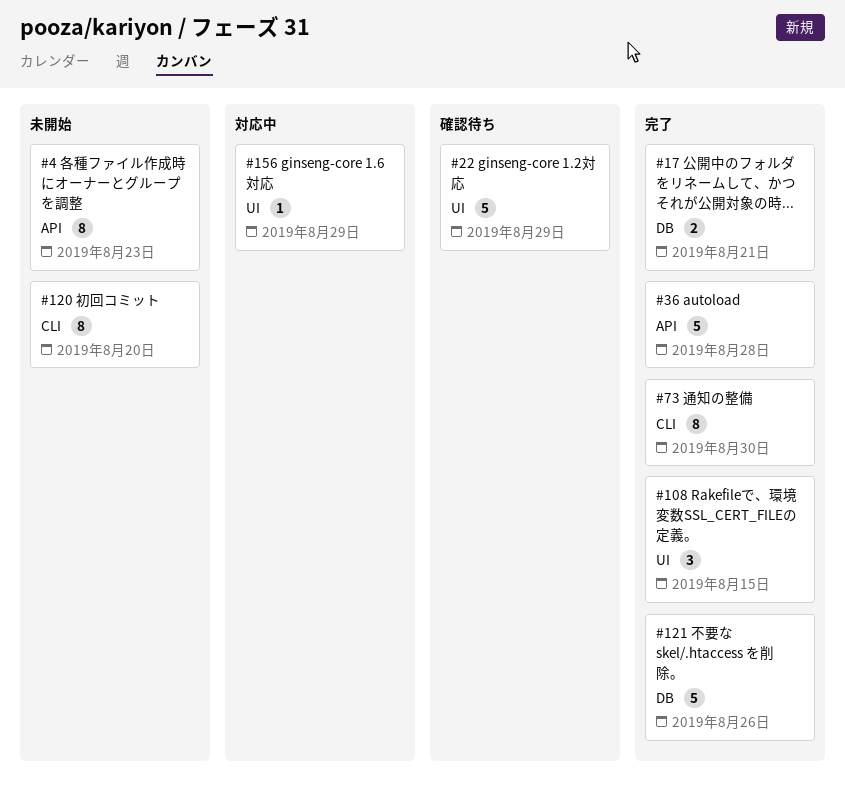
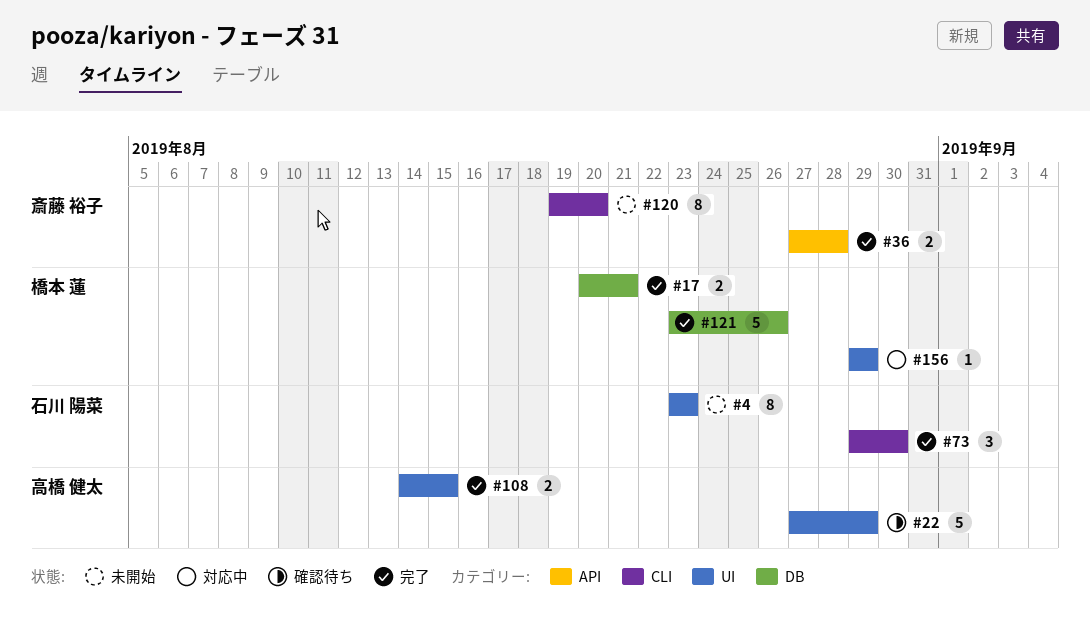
#4, label: API -> UI
#36, estimate: 5 -> 2
#73, estimate: 8 -> 3
#108, estimate: 3 -> 2

